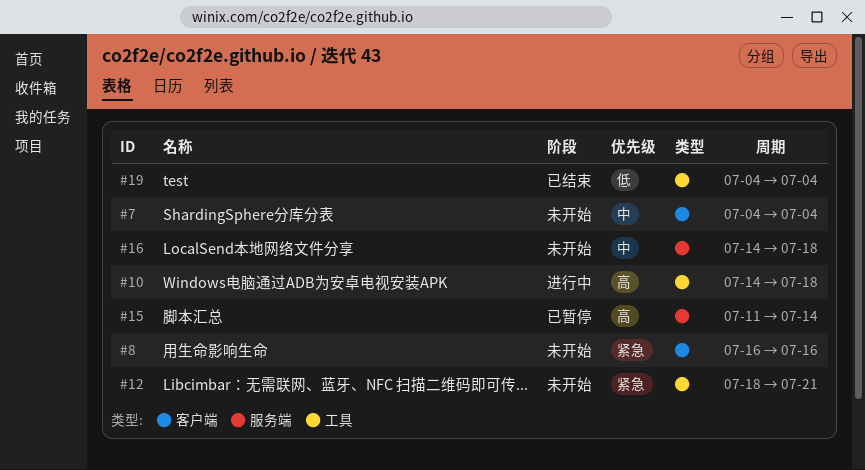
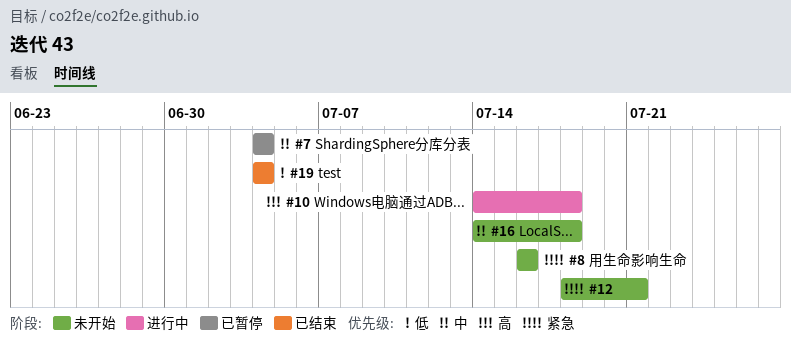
#7, status: 未开始 -> 已暂停
#15: present -> none

